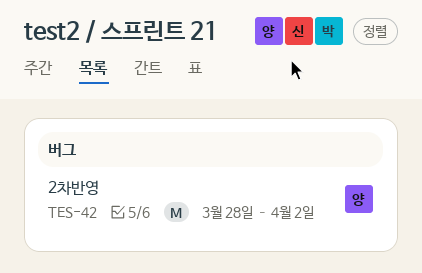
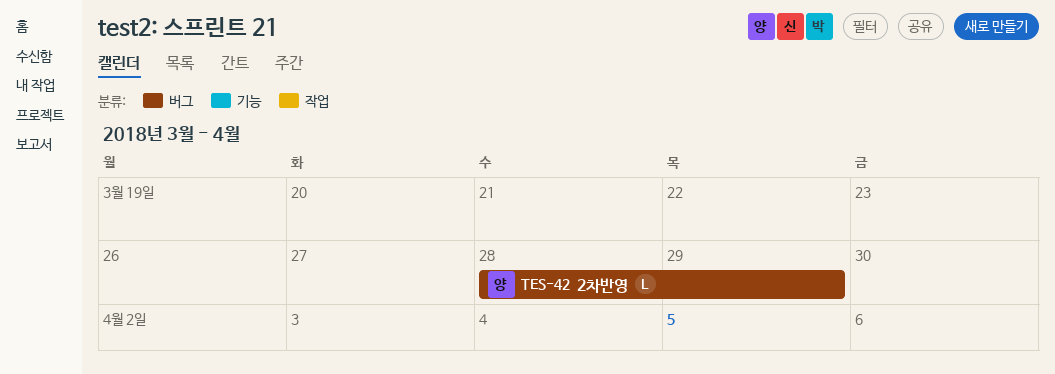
TES-42, estimate: M -> L
TES-42, due: Apr 2 -> Mar 29

